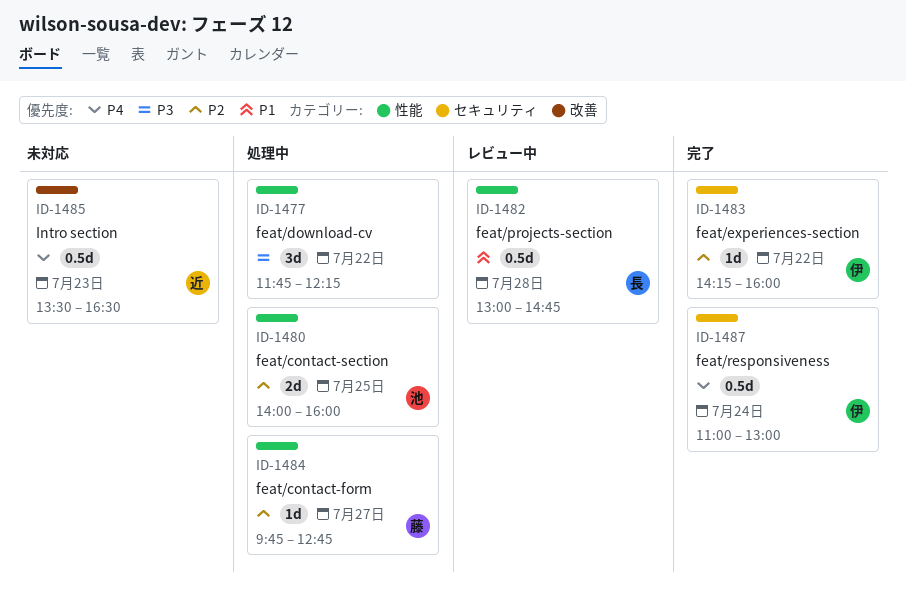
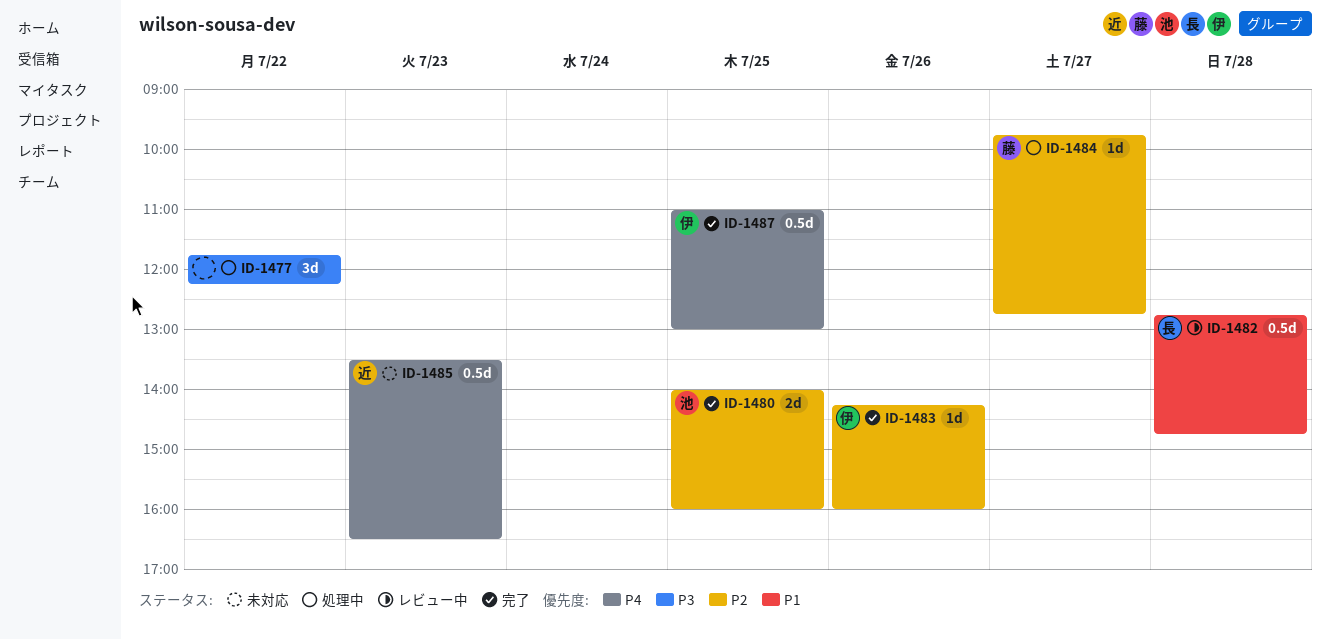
ID-1480, status: 処理中 -> 完了
ID-1482, begins: 13:00 -> 12:45
ID-1483, day: Jul 22 -> Jul 26
ID-1487, day: Jul 24 -> Jul 25

